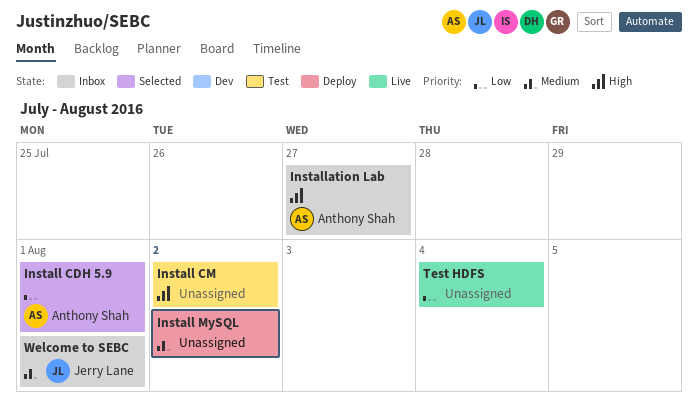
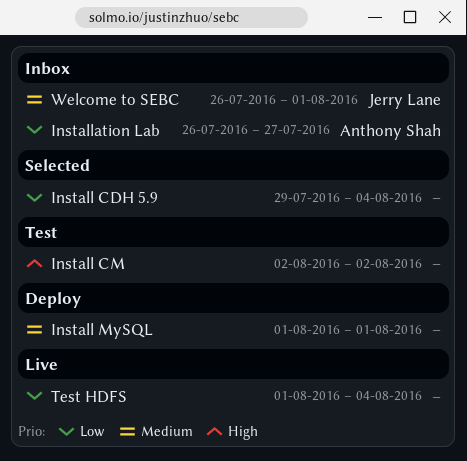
Install CDH 5.9, owner: Anthony Shah -> none
Install CDH 5.9, due: Aug 1 -> Aug 4
Install MySQL, due: Aug 2 -> Aug 1
Installation Lab, priority: High -> Low

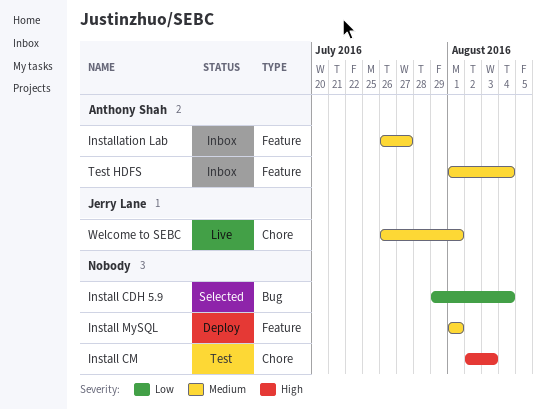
Install CM, due: Aug 2 -> Aug 3
Installation Lab, priority: Low -> Medium
Test HDFS, status: Live -> Inbox
Test HDFS, owner: none -> Anthony Shah
Test HDFS, priority: Low -> Medium
Welcome to SEBC, status: Inbox -> Live

